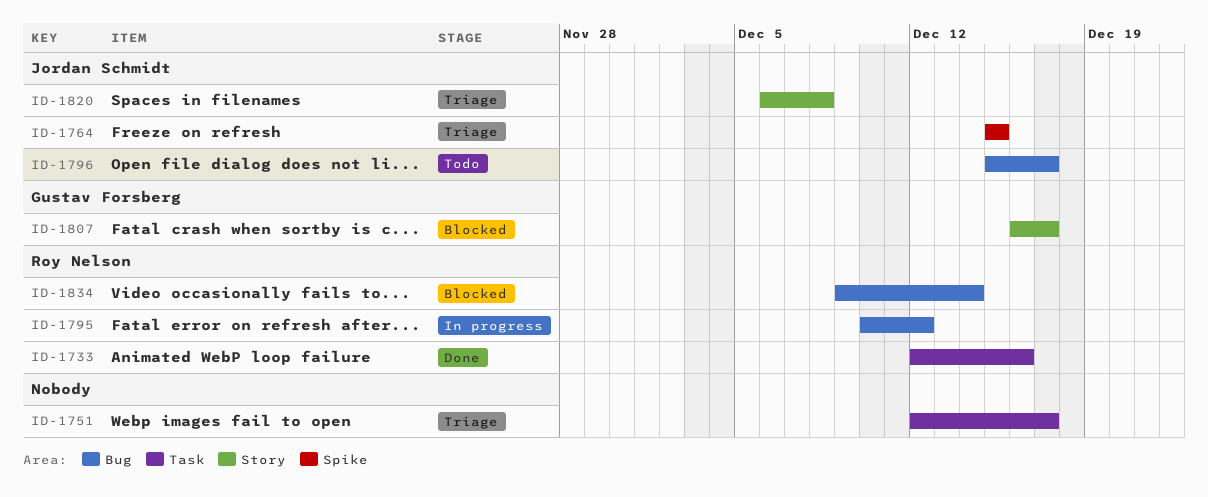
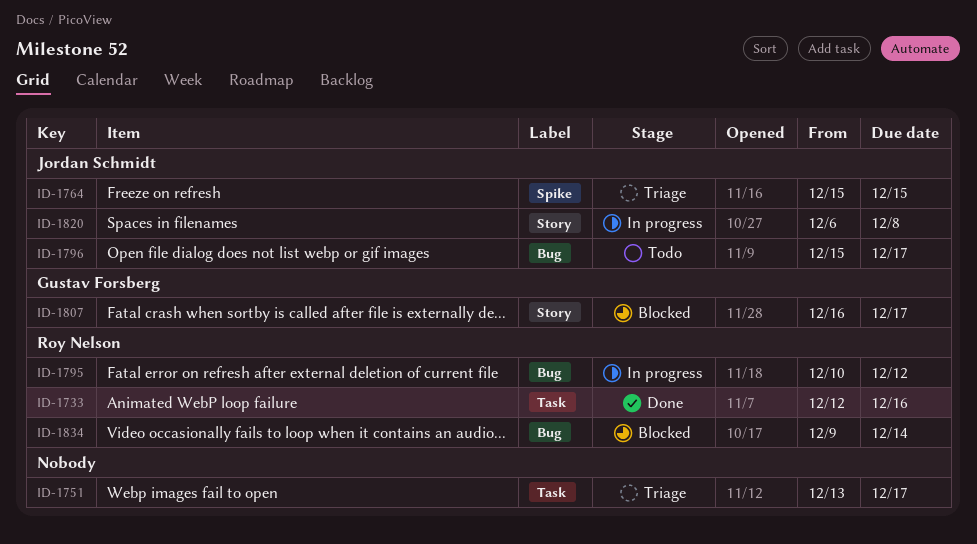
ID-1751, start: Dec 12 -> Dec 13
ID-1820, status: Triage -> In progress

